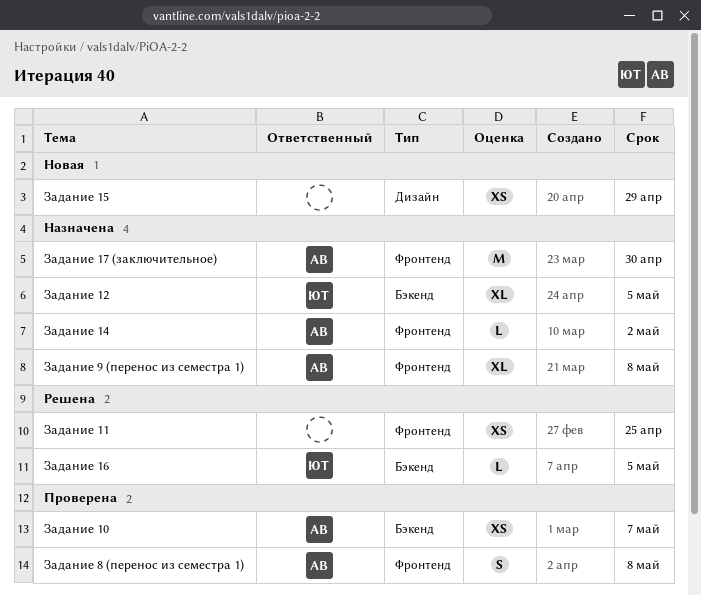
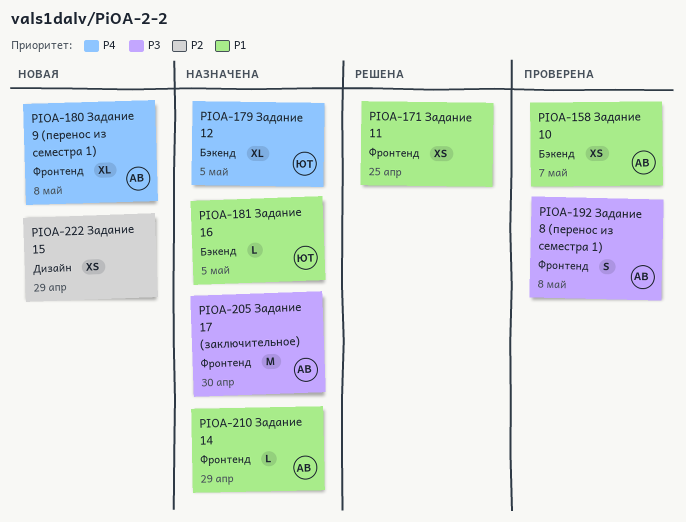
Задание 14, due: May 2 -> Apr 29
Задание 16, status: Решена -> Назначена
Задание 9 (перенос из семестра 1), status: Назначена -> Новая

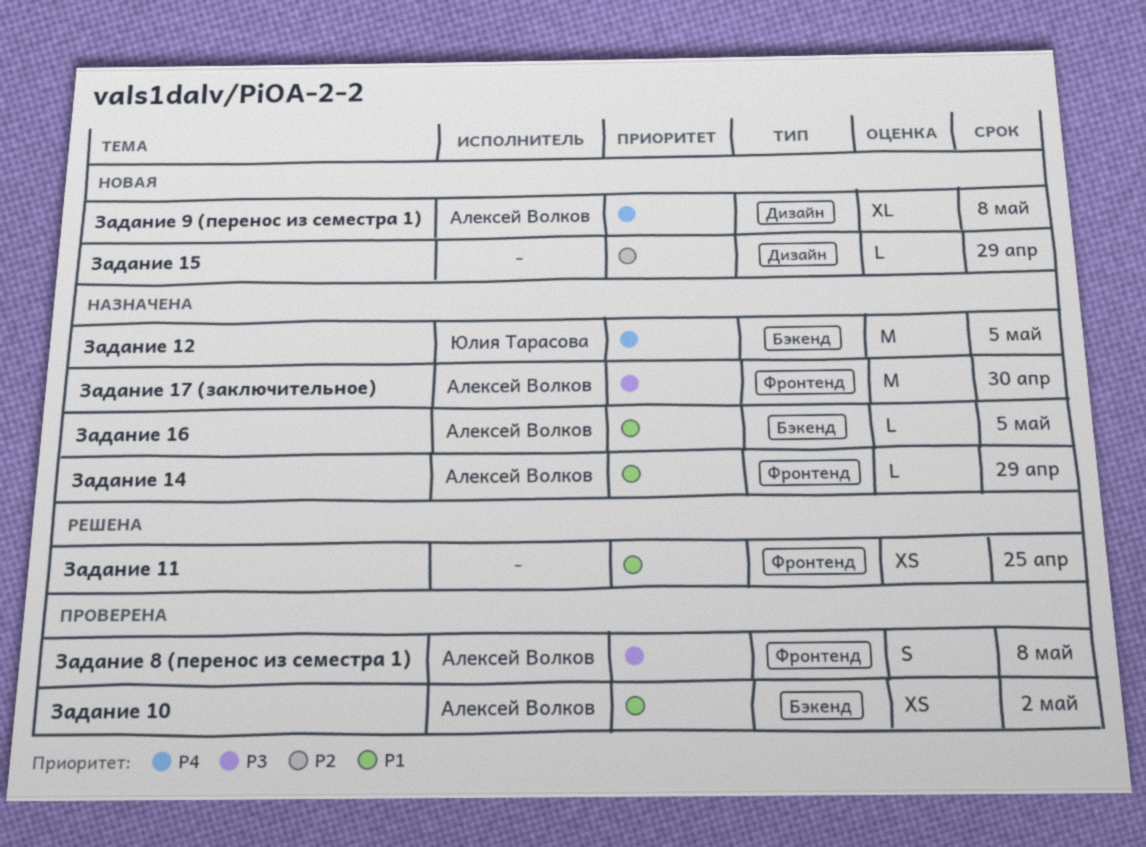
Задание 10, due: May 7 -> May 2
Задание 12, estimate: XL -> M
Задание 15, estimate: XS -> L
Задание 16, owner: Юлия Тарасова -> Алексей Волков
Задание 9 (перенос из семестра 1), label: Фронтенд -> Дизайн

